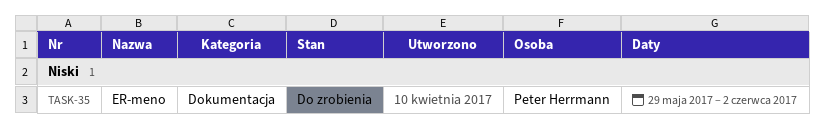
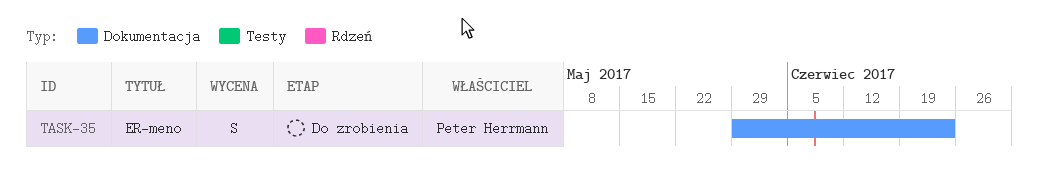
TASK-35, due: Jun 2 -> Jun 23

